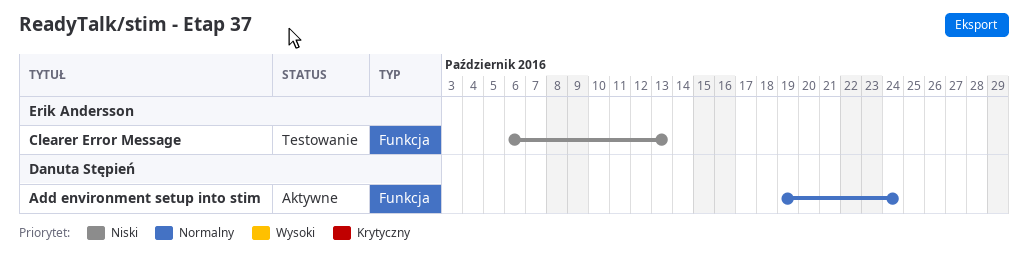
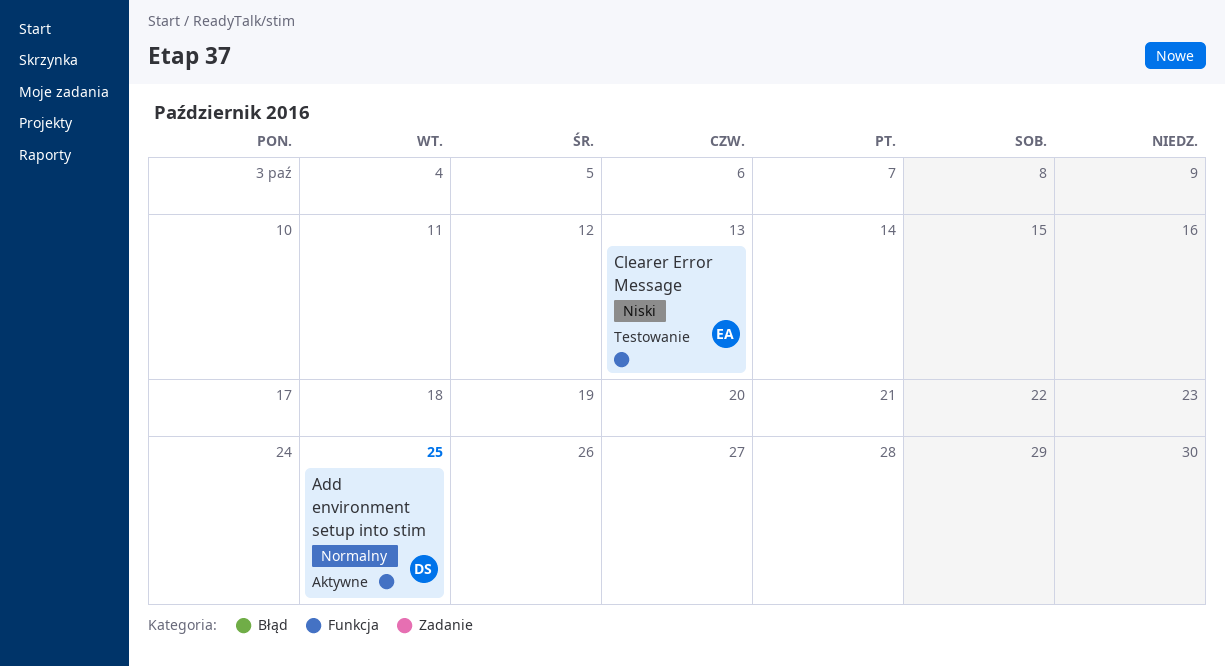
Add environment setup into stim, due: Oct 24 -> Oct 25

